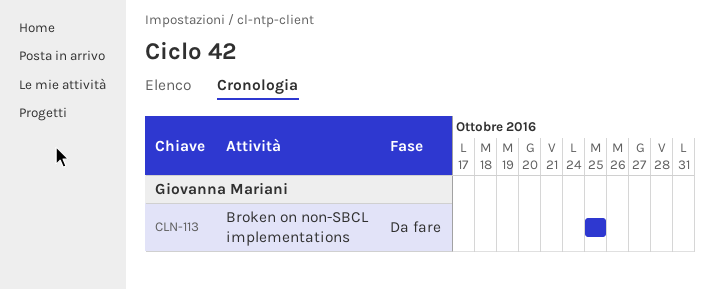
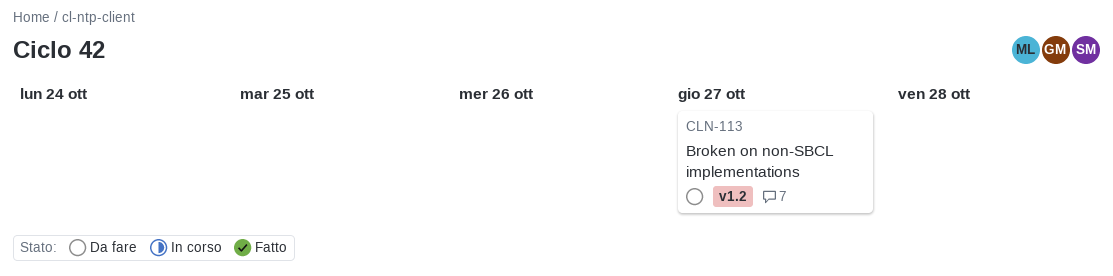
CLN-113, due: Oct 25 -> Oct 27

